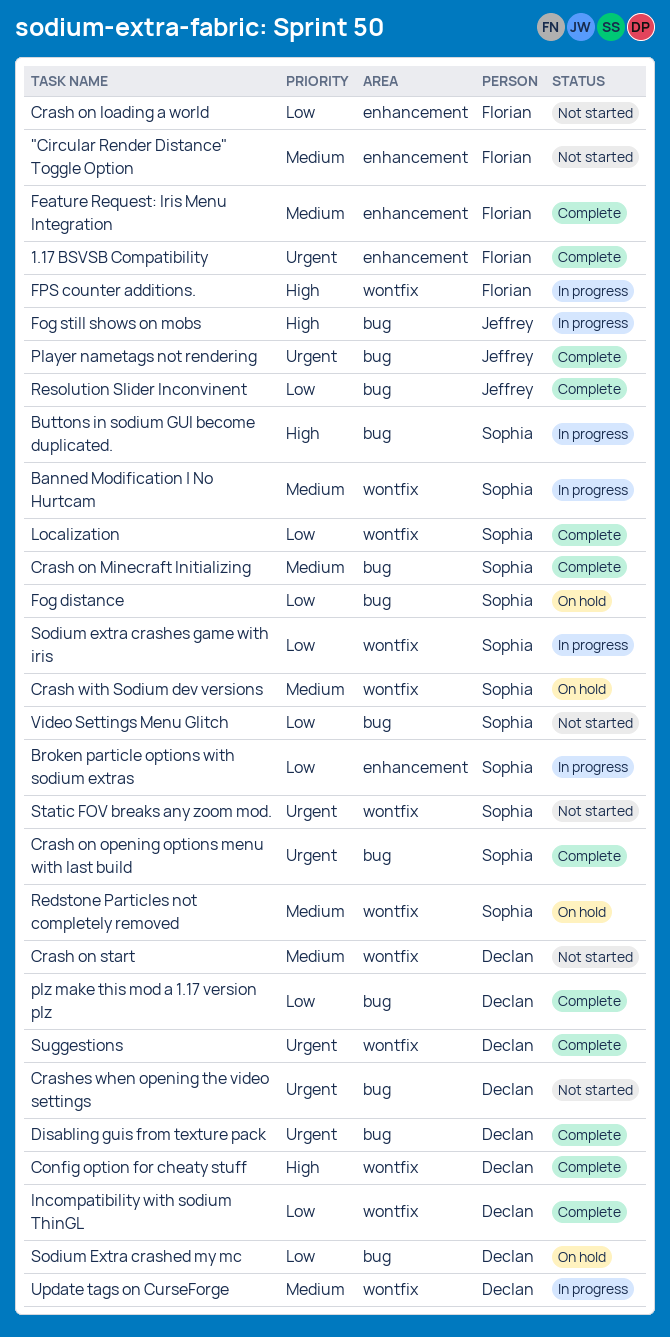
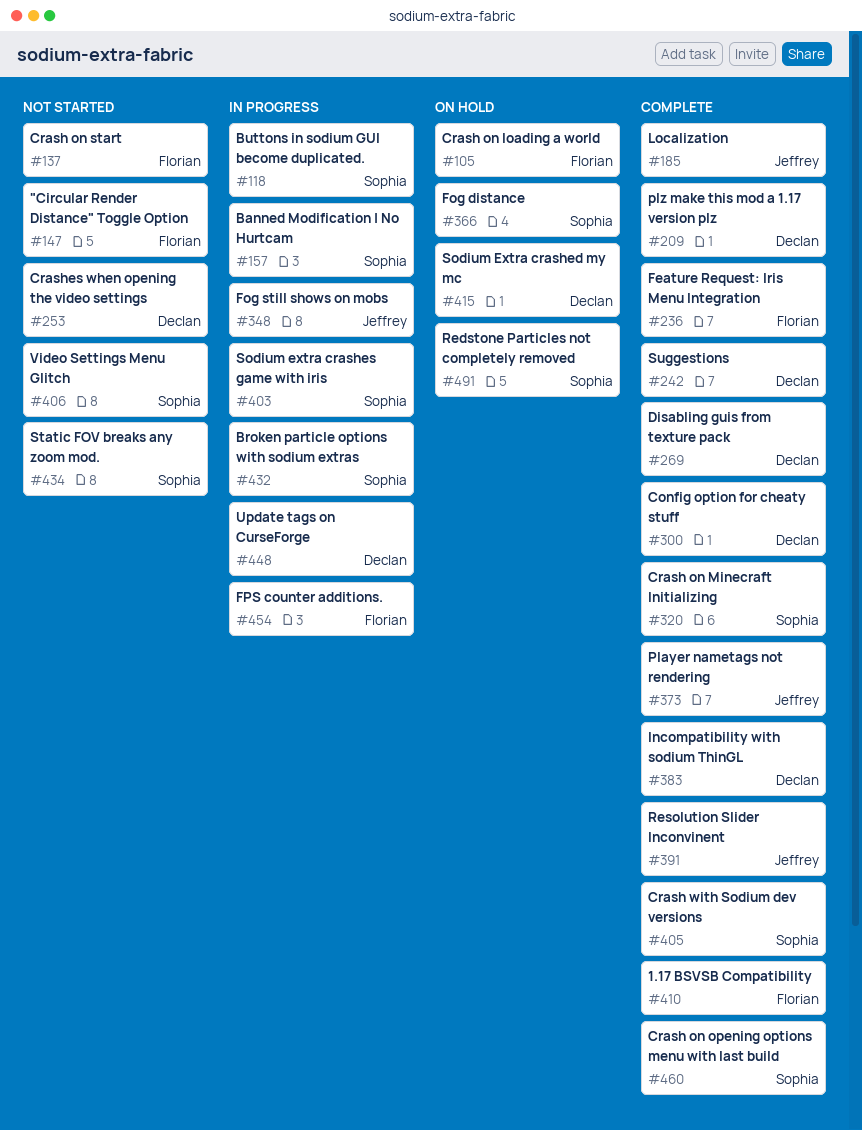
Crash on loading a world, status: Not started -> On hold
Crash on start, owner: Declan -> Florian
Crash with Sodium dev versions, status: On hold -> Complete
Localization, owner: Sophia -> Jeffrey

